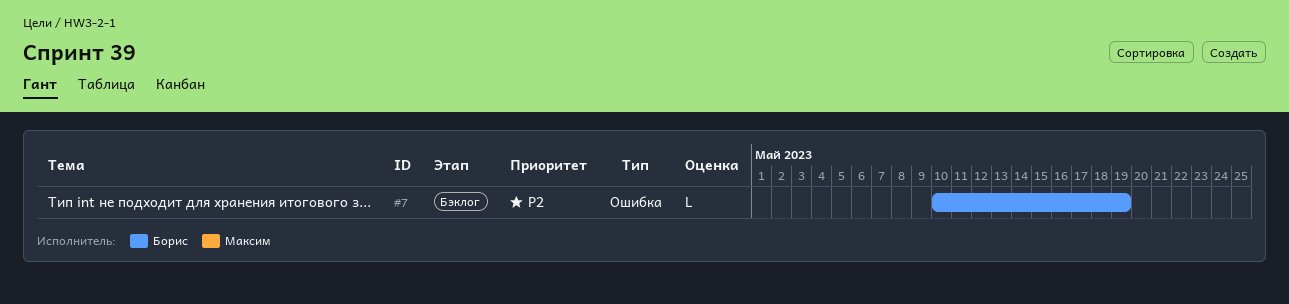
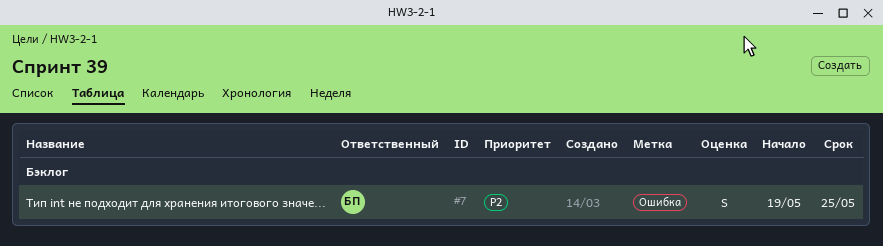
#7, estimate: L -> S
#7, start: May 10 -> May 19
#7, due: May 19 -> May 25

